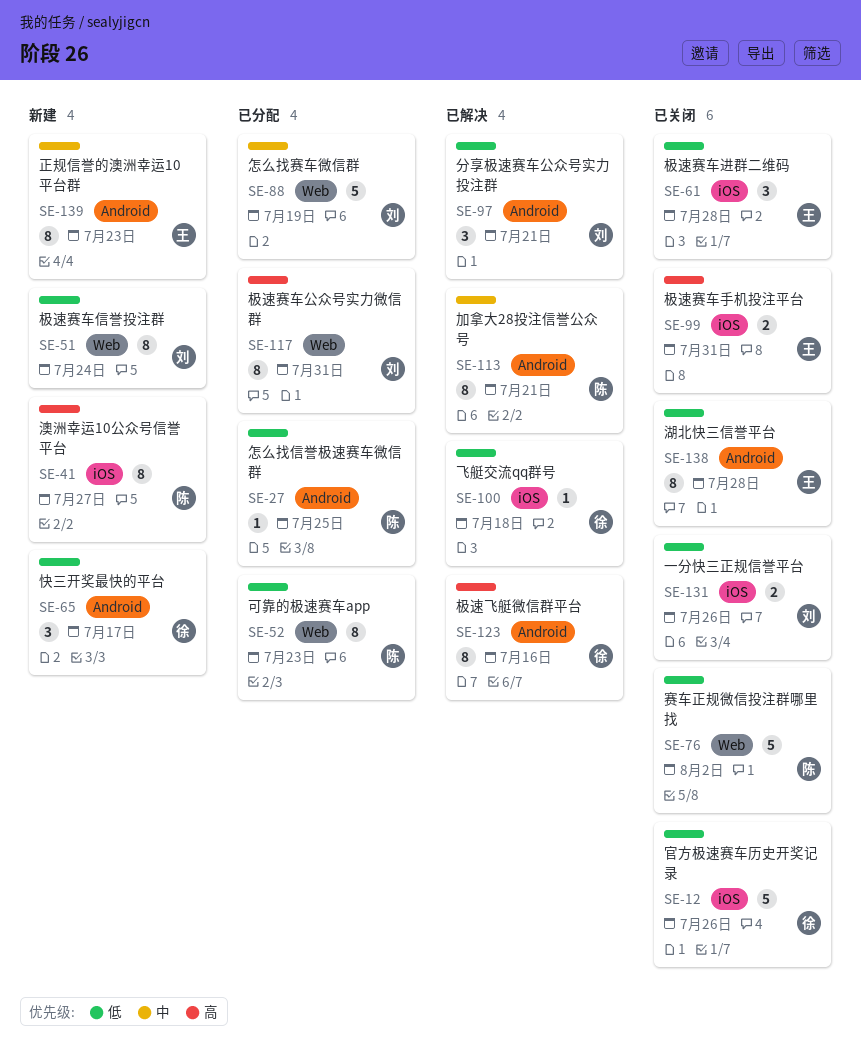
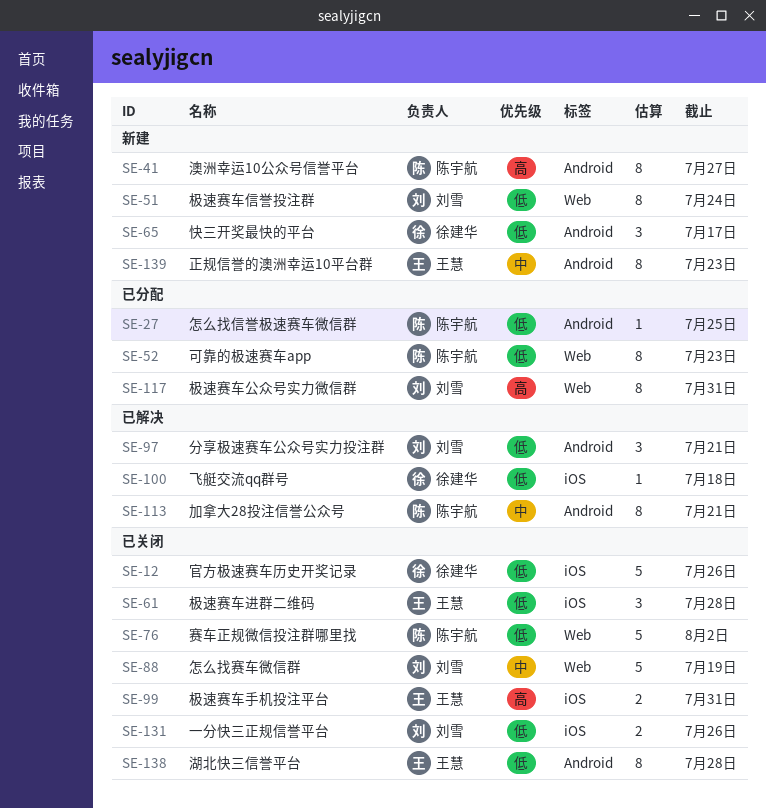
SE-41, label: iOS -> Android
SE-88, status: 已分配 -> 已关闭
SE-123: present -> none

